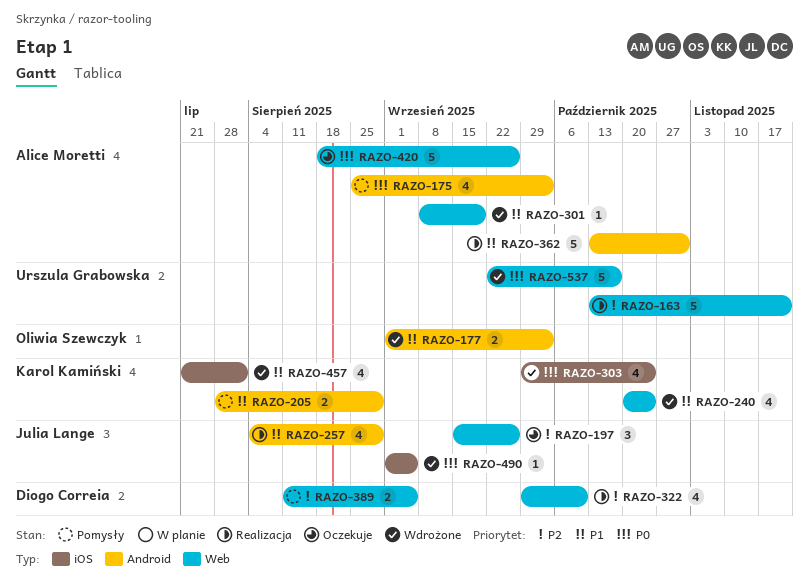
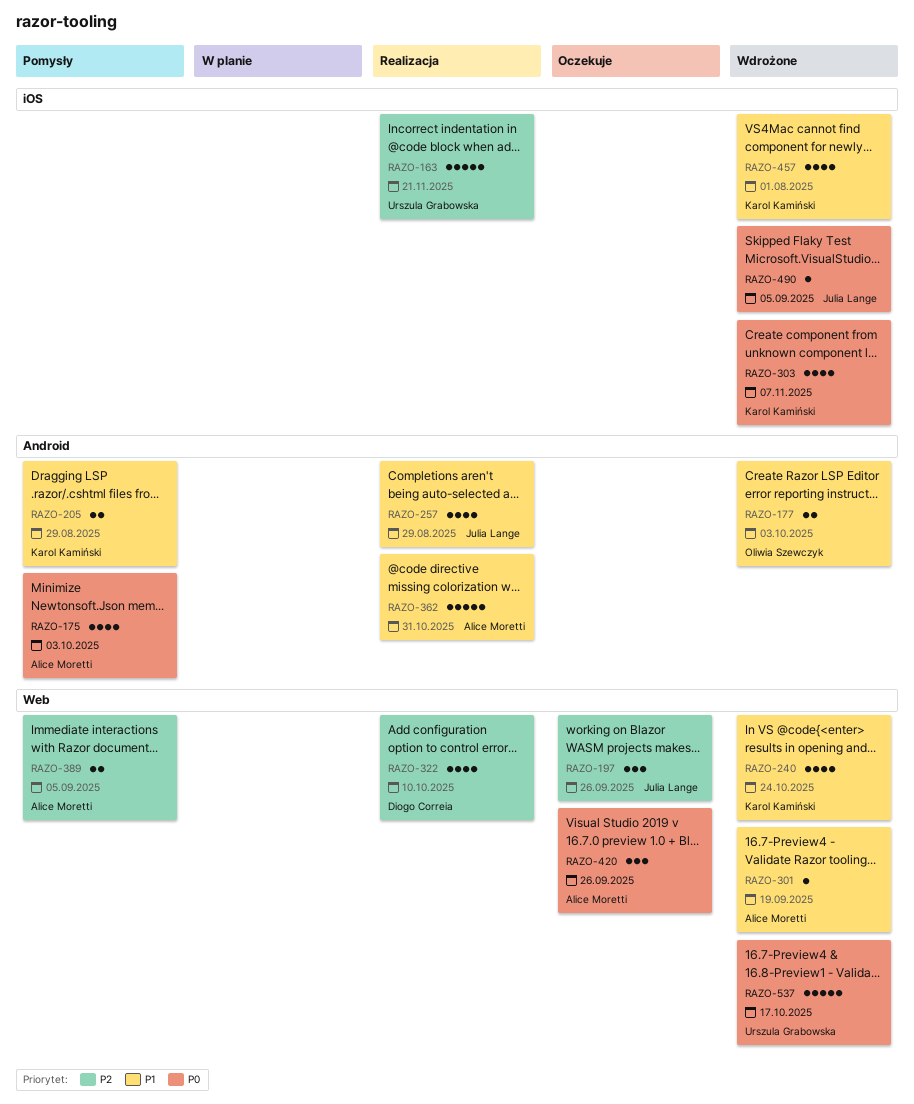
RAZO-163, label: Web -> iOS
RAZO-303, due: Oct 24 -> Nov 7
RAZO-389, owner: Diogo Correia -> Alice Moretti
RAZO-420, estimate: 5 -> 3

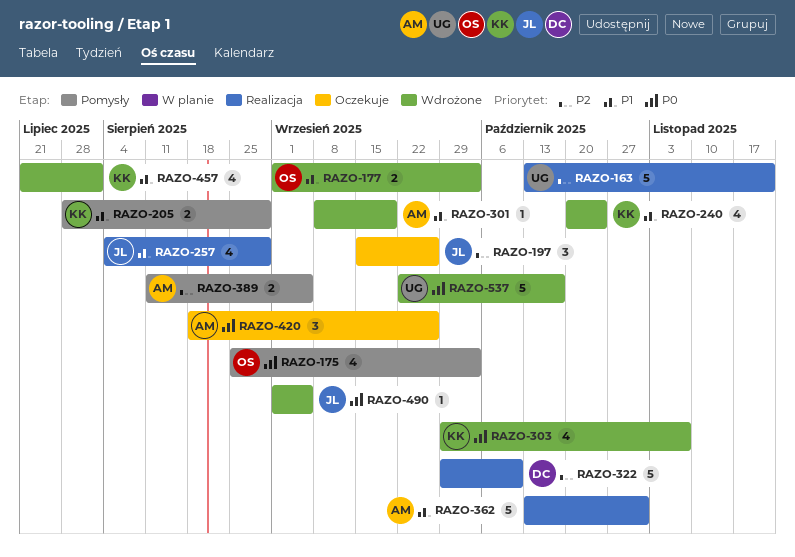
RAZO-175, owner: Alice Moretti -> Oliwia Szewczyk
RAZO-322, estimate: 4 -> 5

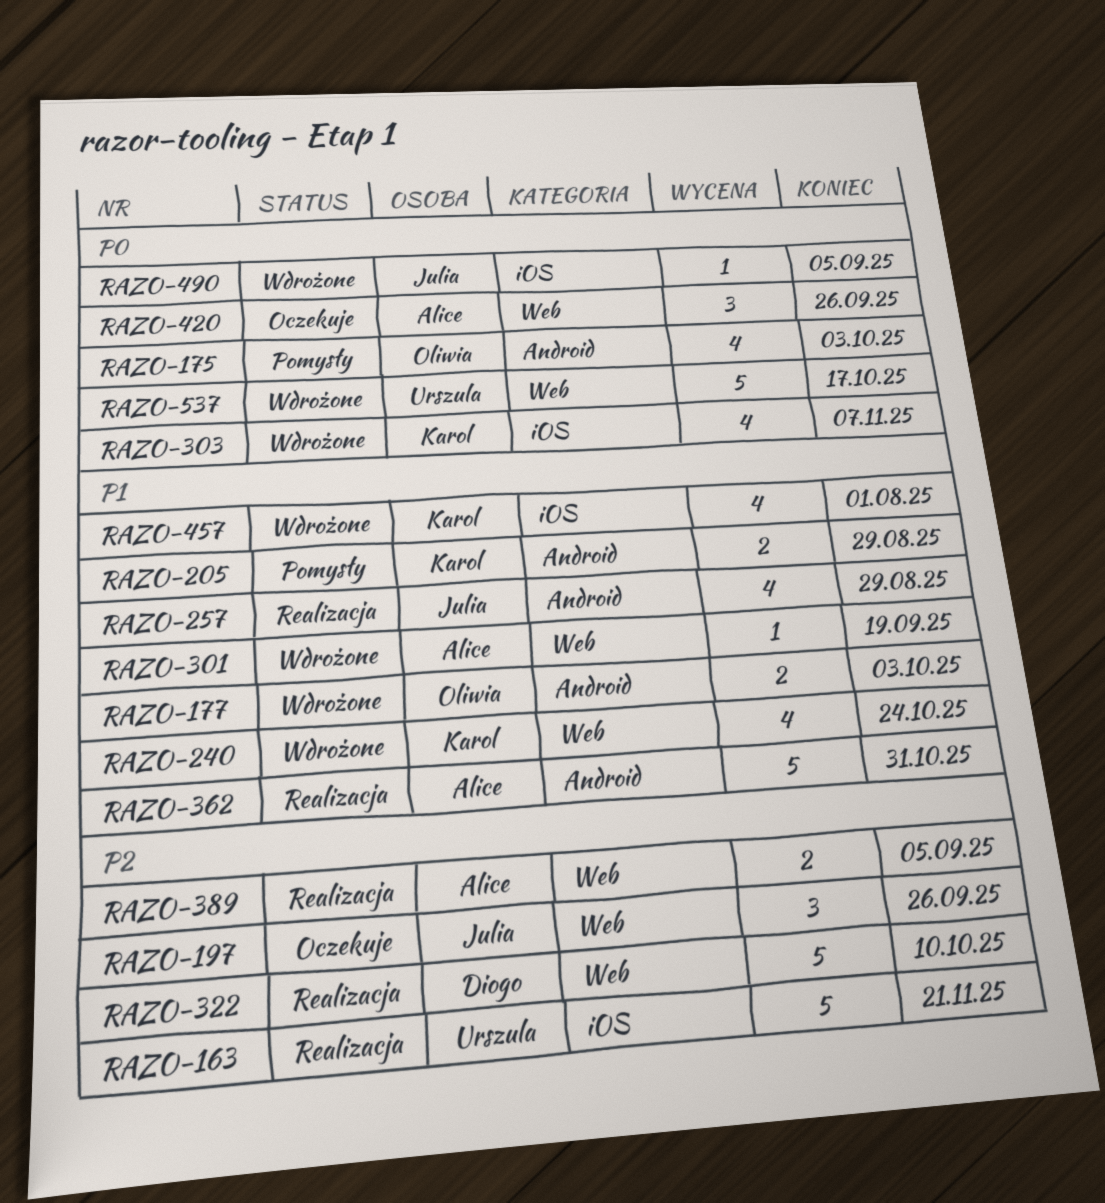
RAZO-389, status: Pomysły -> Realizacja

